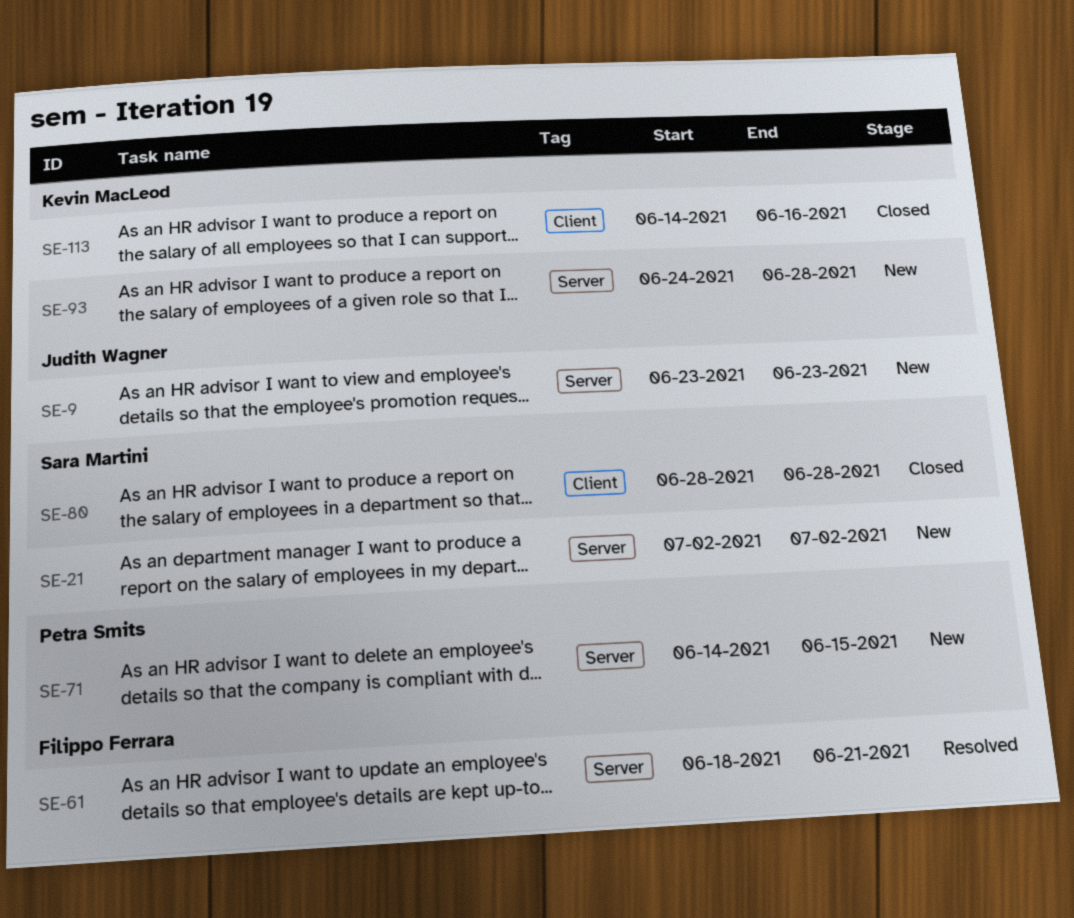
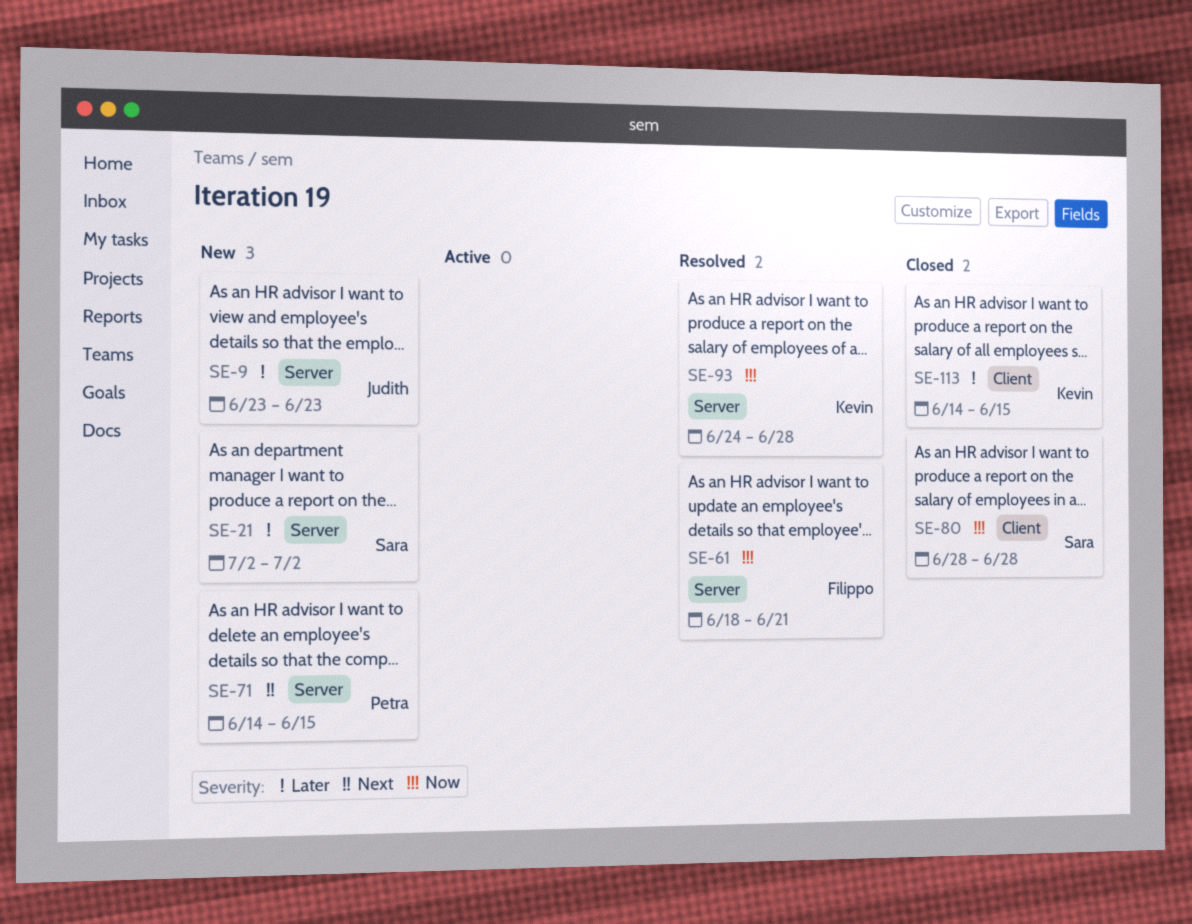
SE-93, status: New -> Resolved
SE-113, due: Jun 16 -> Jun 15

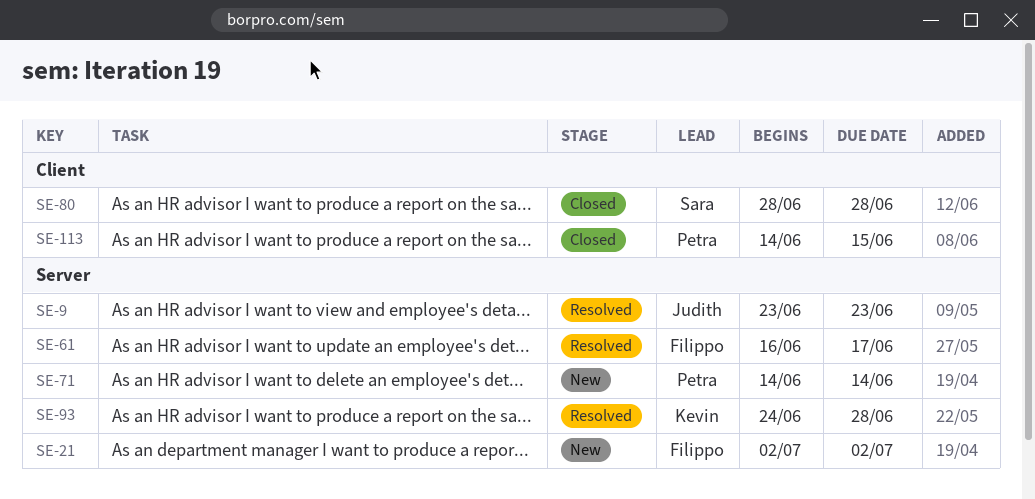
SE-9, status: New -> Resolved
SE-21, owner: Sara -> Filippo
SE-61, start: Jun 18 -> Jun 16
SE-61, due: Jun 21 -> Jun 17
SE-71, due: Jun 15 -> Jun 14
SE-113, owner: Kevin -> Petra

